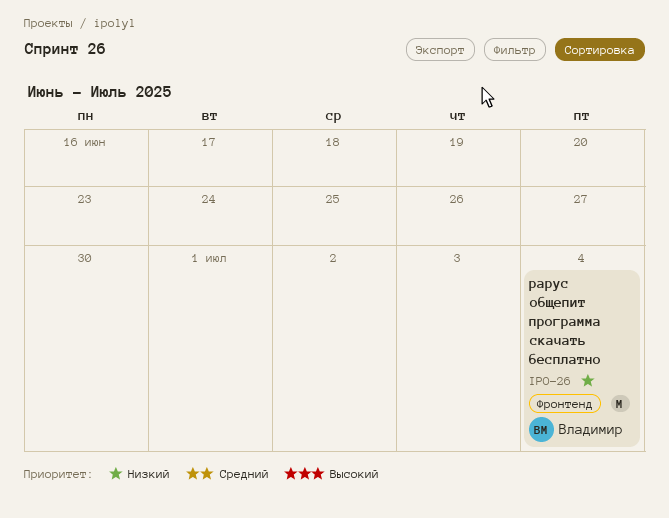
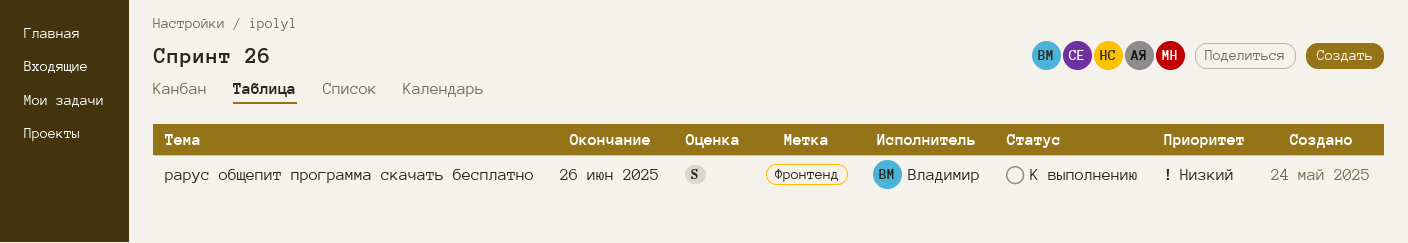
рарус общепит программа скачать бесплатно, estimate: M -> S
рарус общепит программа скачать бесплатно, due: Jul 4 -> Jun 26

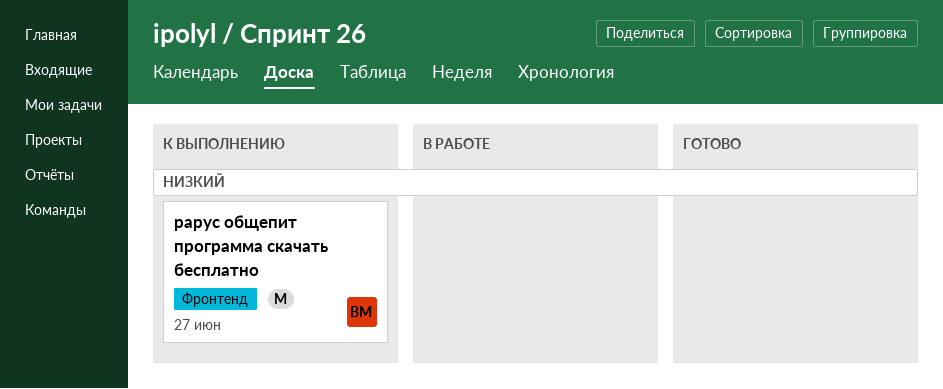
рарус общепит программа скачать бесплатно, estimate: S -> M
рарус общепит программа скачать бесплатно, due: Jun 26 -> Jun 27

